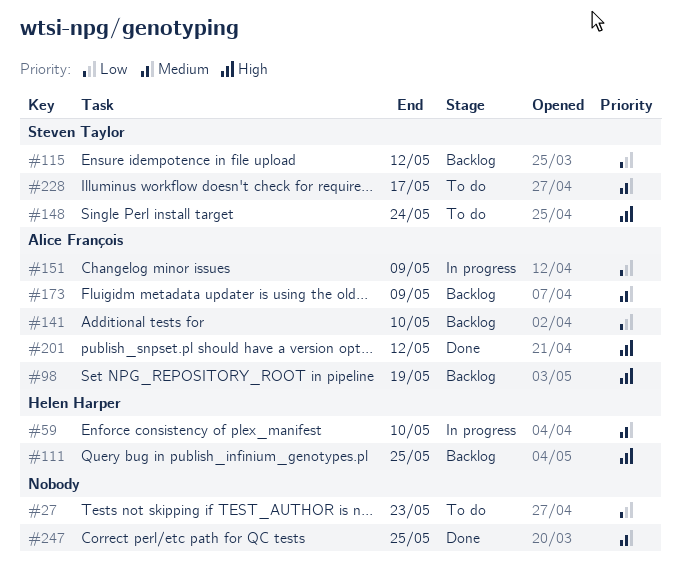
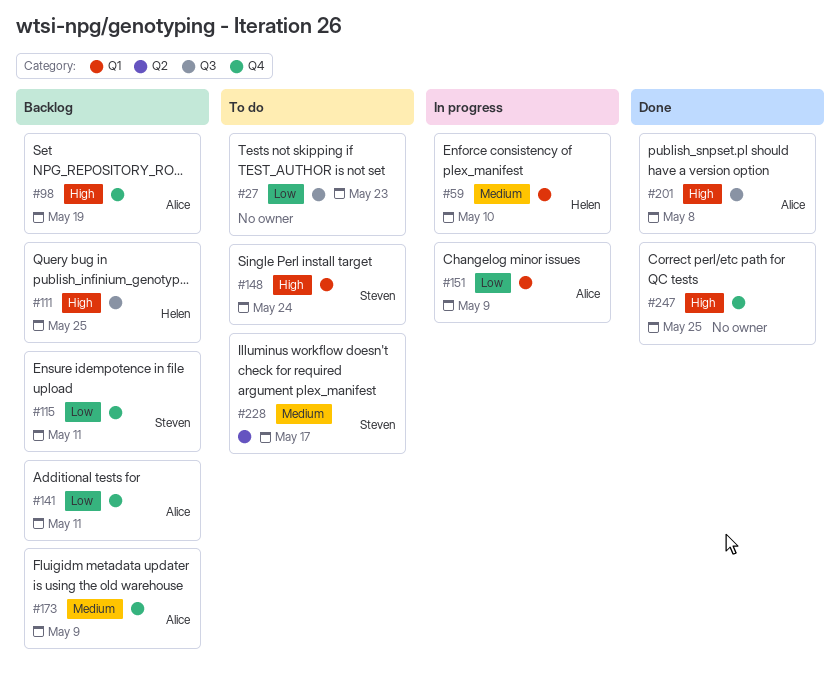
#115, due: May 12 -> May 11
#141, due: May 10 -> May 11
#201, due: May 12 -> May 8
#247, priority: Medium -> High

